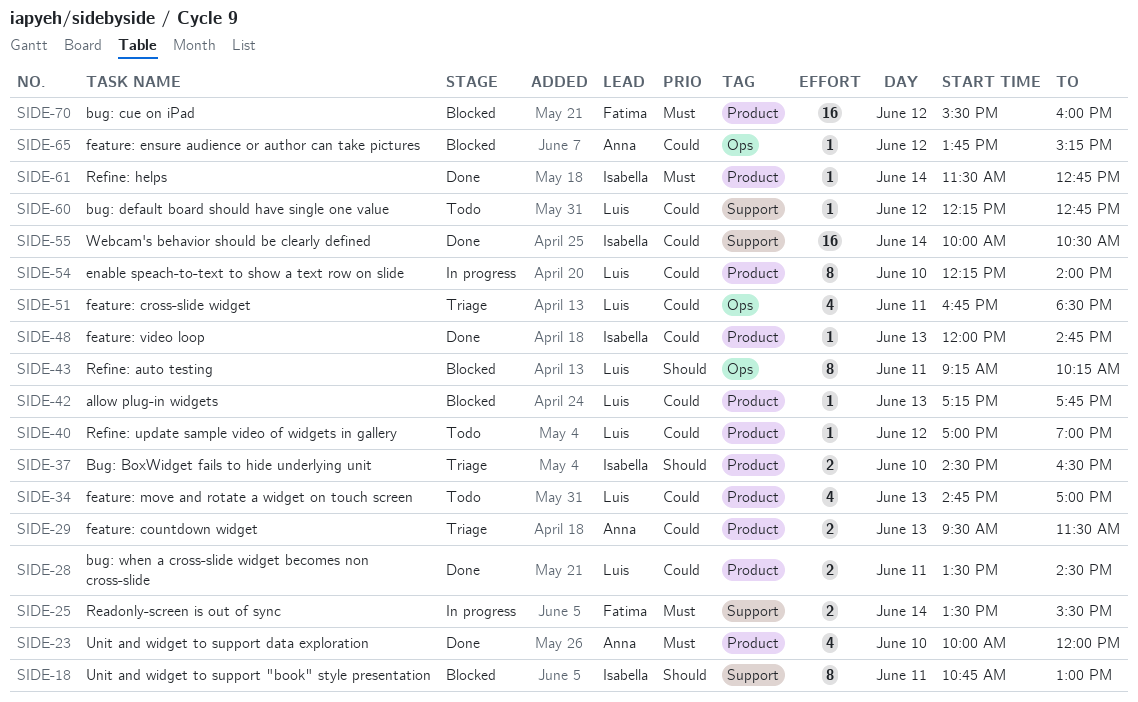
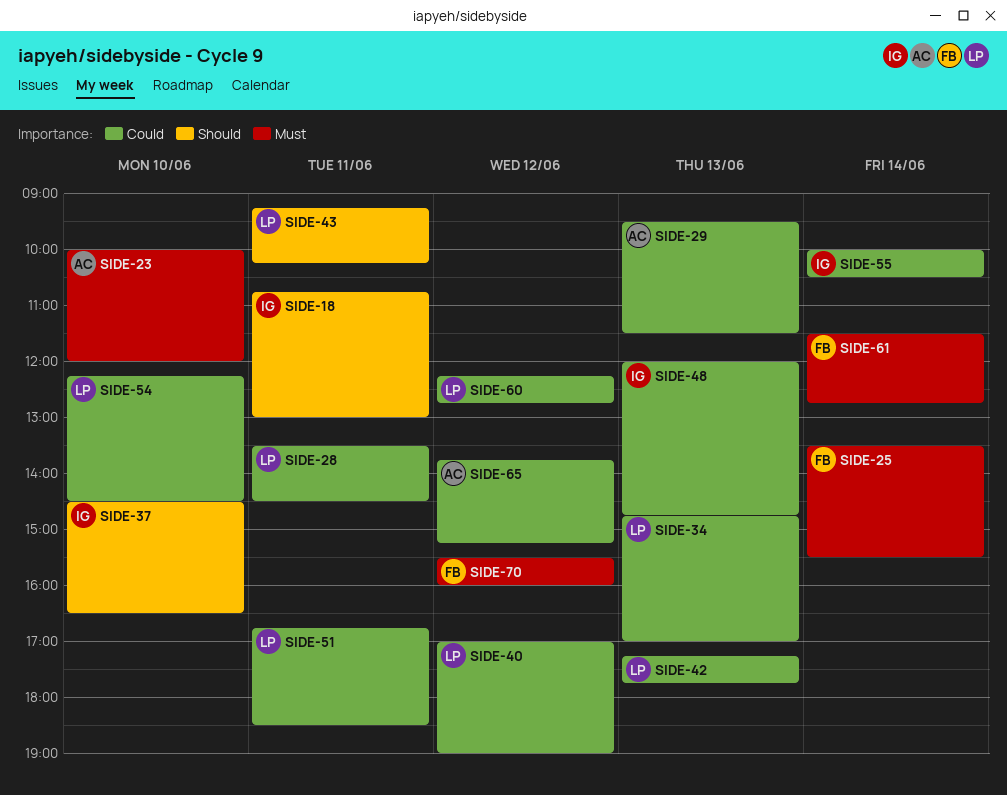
SIDE-54, ends: 14:00 -> 14:30
SIDE-61, owner: Isabella -> Fatima

